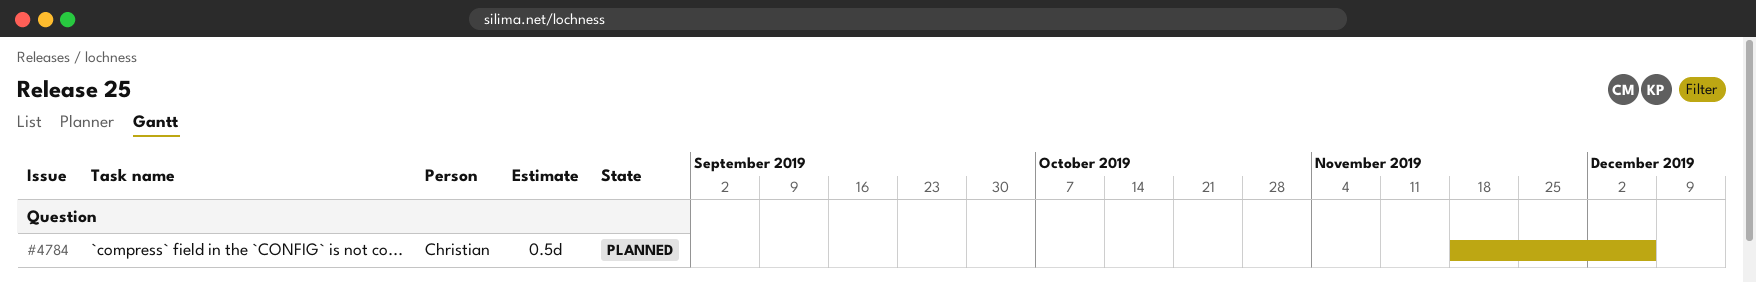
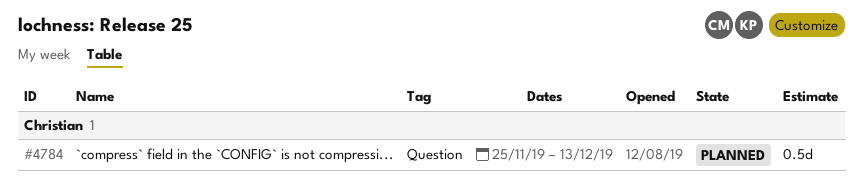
#4784, start: Nov 18 -> Nov 25
#4784, due: Dec 6 -> Dec 13

